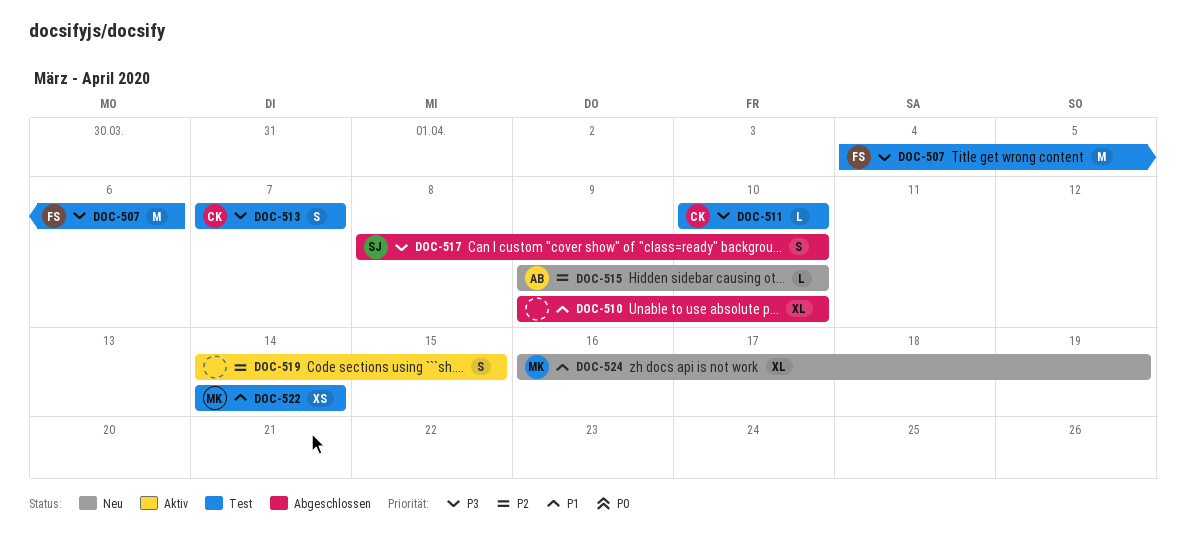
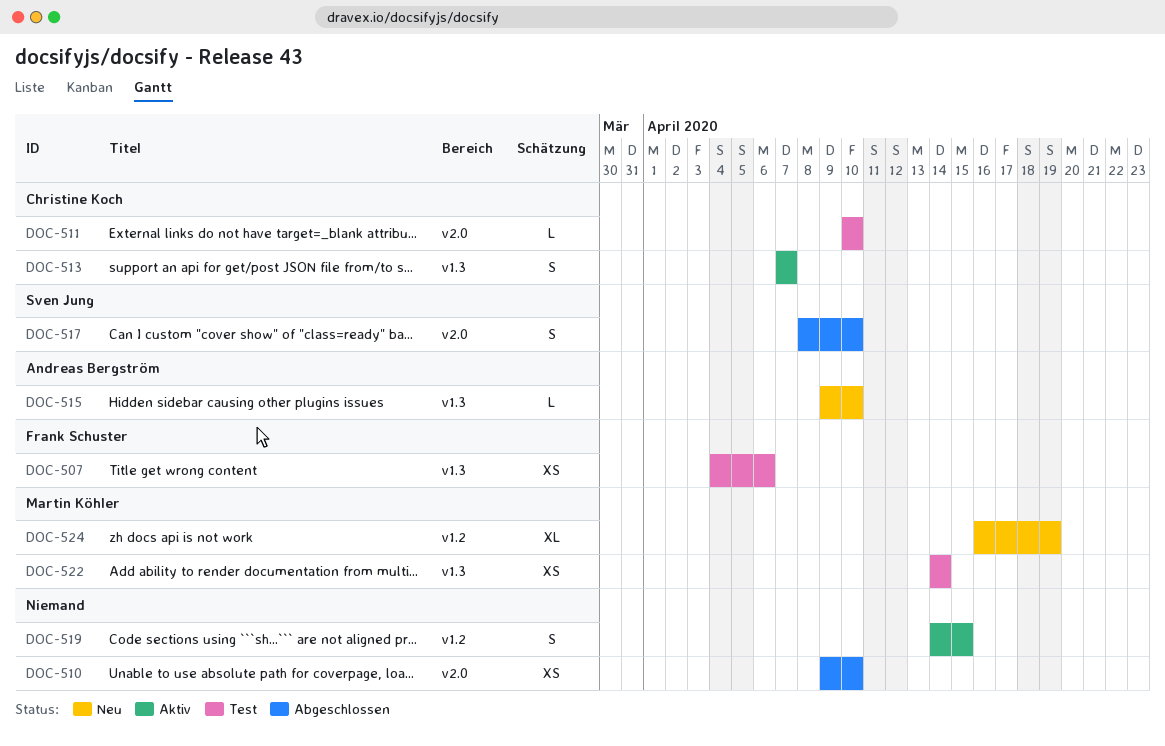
DOC-507, estimate: M -> XS
DOC-510, estimate: XL -> XS
DOC-513, status: Test -> Aktiv

